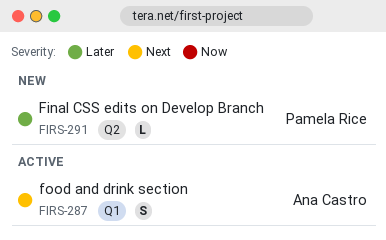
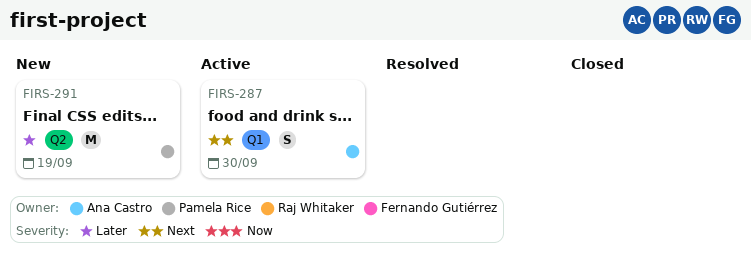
FIRS-291, estimate: L -> M

